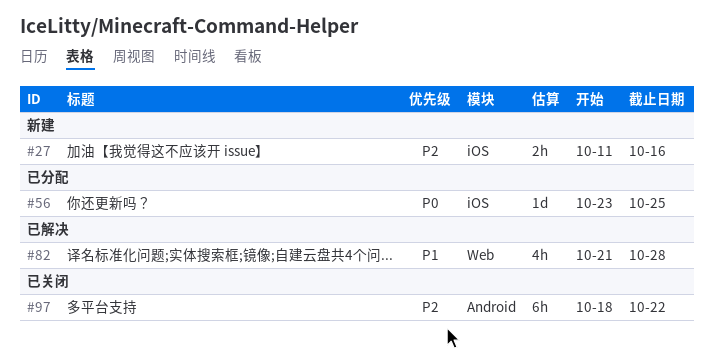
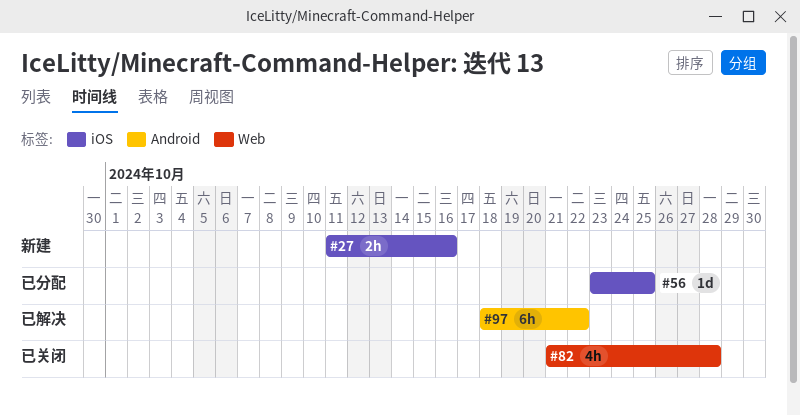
#82, status: 已解决 -> 已关闭
#97, status: 已关闭 -> 已解决

